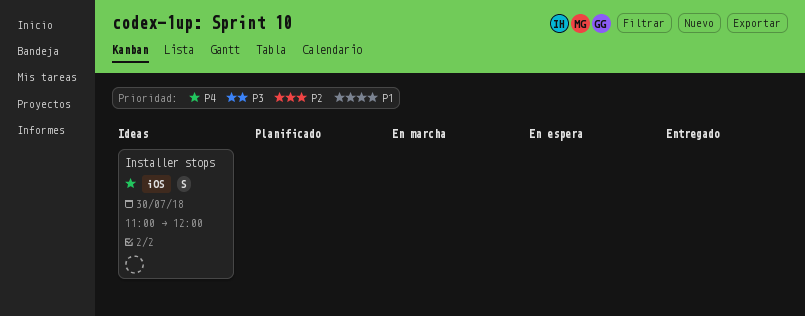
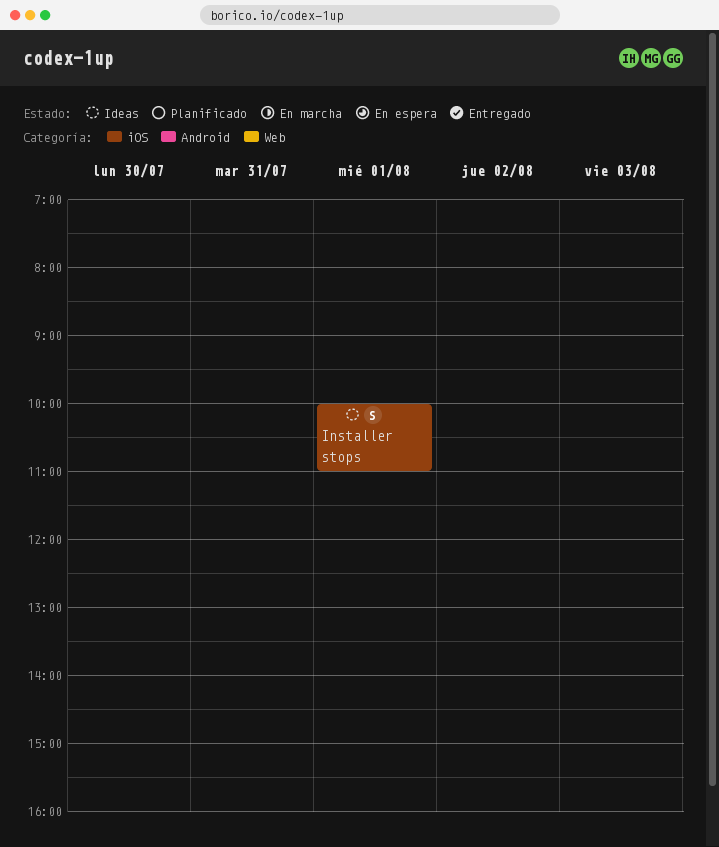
Installer stops, day: Jul 30 -> Aug 1
Installer stops, begins: 11:00 -> 10:00
Installer stops, ends: 12:00 -> 11:00

